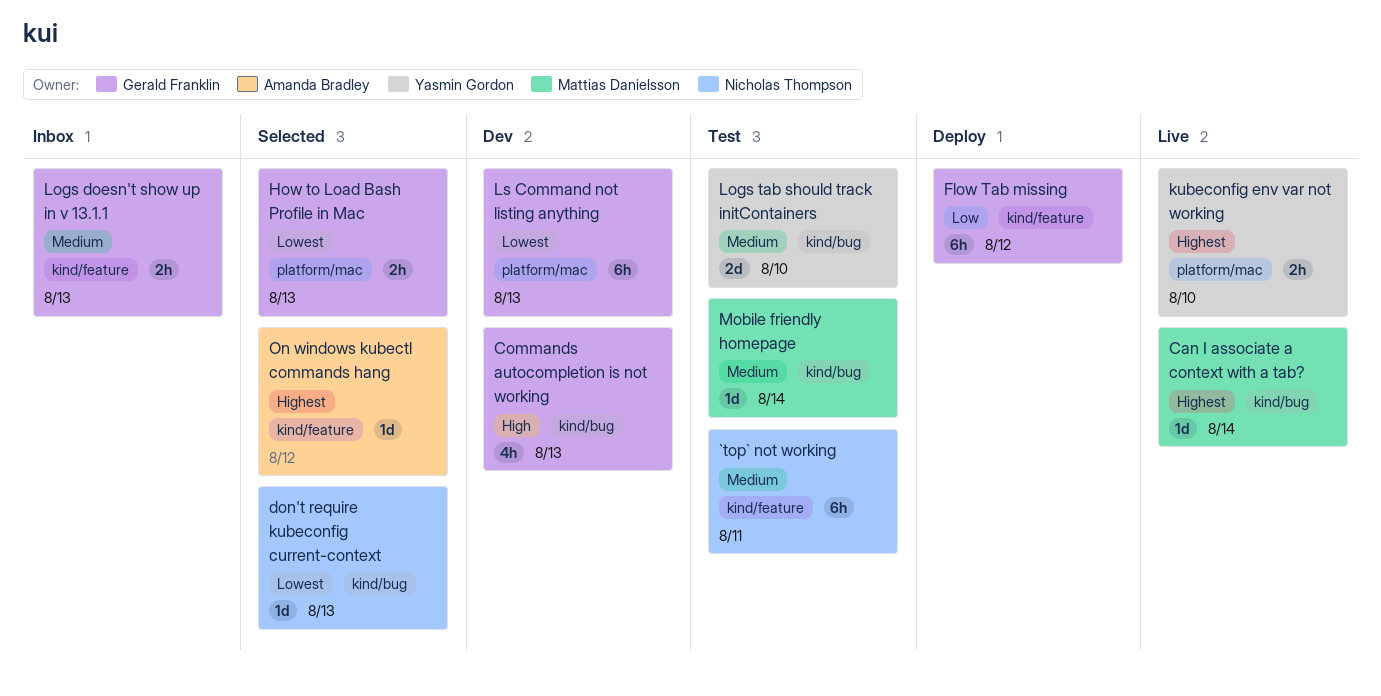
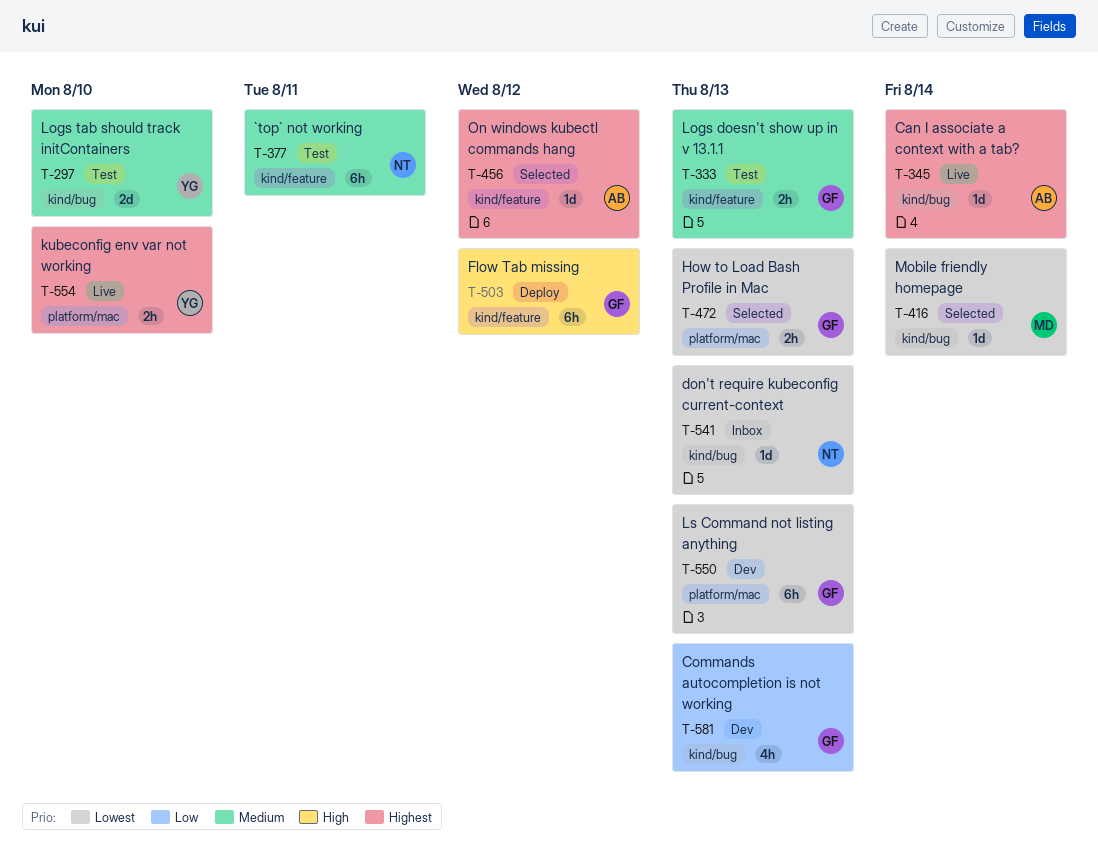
Can I associate a context with a tab?, owner: Mattias Danielsson -> Amanda Bradley
Commands autocompletion is not working, priority: High -> Low
don't require kubeconfig current-context, status: Selected -> Inbox
Flow Tab missing, priority: Low -> High
Logs doesn't show up in v 13.1.1, status: Inbox -> Test
Mobile friendly homepage, status: Test -> Selected
Mobile friendly homepage, priority: Medium -> Lowest

